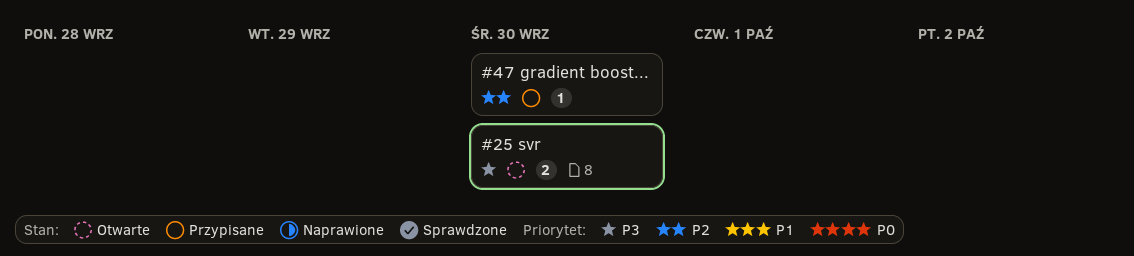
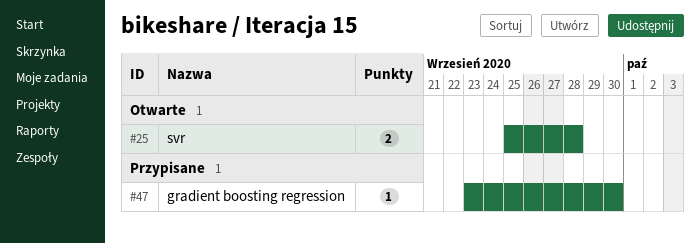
#25, due: Sep 30 -> Sep 28

